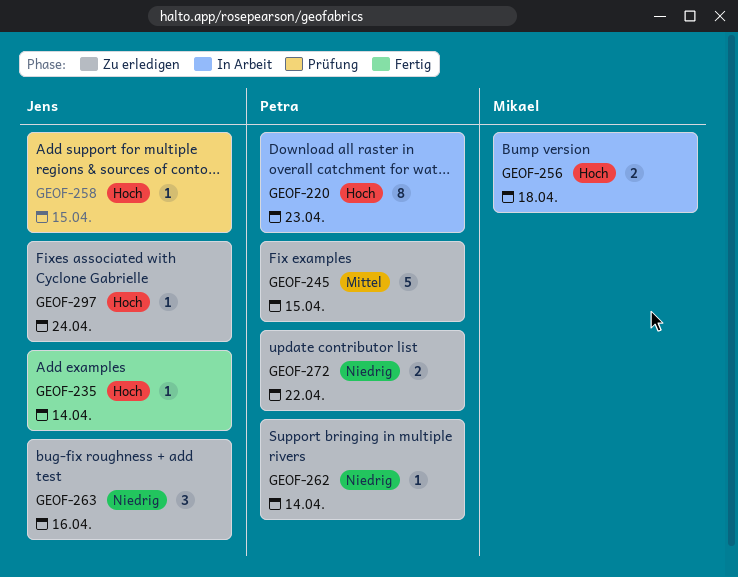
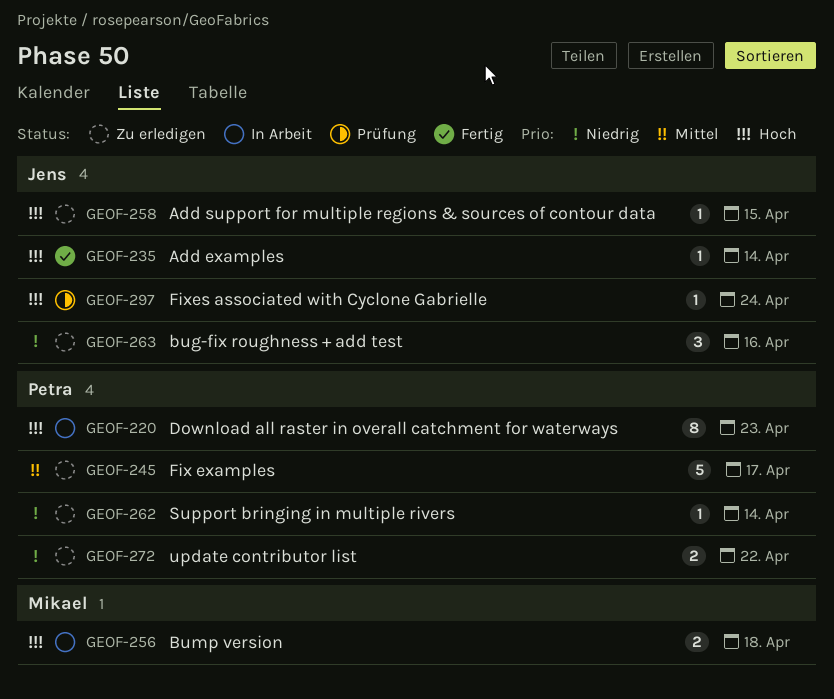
GEOF-245, due: Apr 15 -> Apr 17
GEOF-258, status: Prüfung -> Zu erledigen
GEOF-297, status: Zu erledigen -> Prüfung

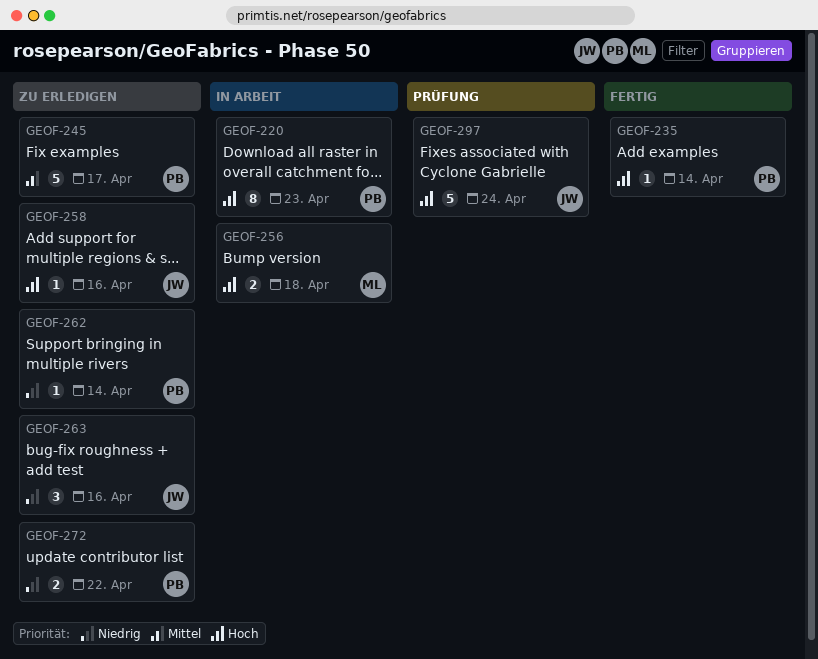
GEOF-235, owner: Jens -> Petra
GEOF-258, due: Apr 15 -> Apr 16
GEOF-297, estimate: 1 -> 5

